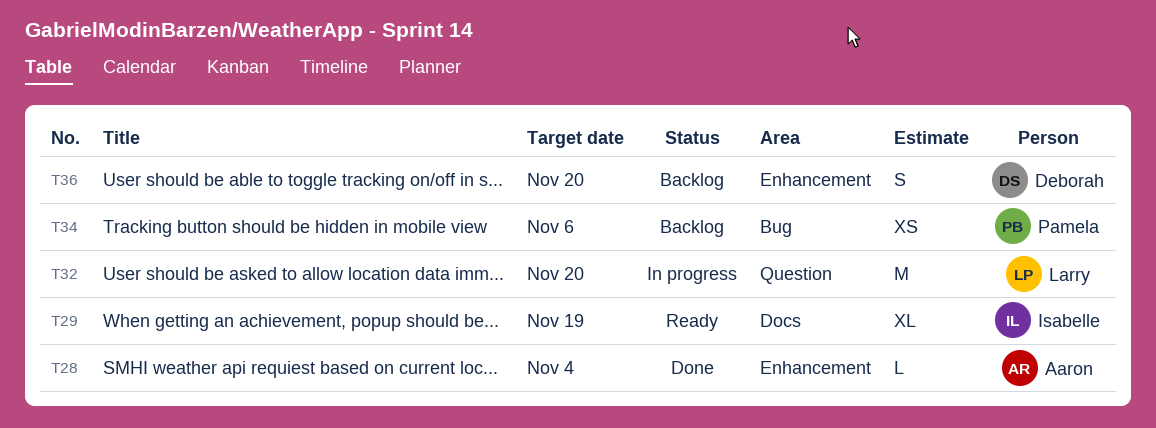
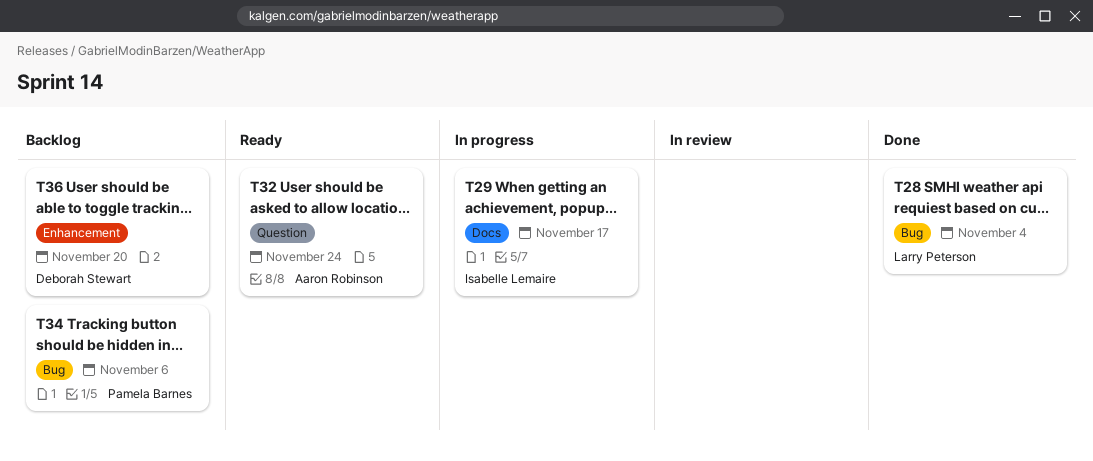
T28, owner: Aaron Robinson -> Larry Peterson
T28, label: Enhancement -> Bug
T29, status: Ready -> In progress
T29, due: Nov 19 -> Nov 17
T32, status: In progress -> Ready
T32, owner: Larry Peterson -> Aaron Robinson
T32, due: Nov 20 -> Nov 24

